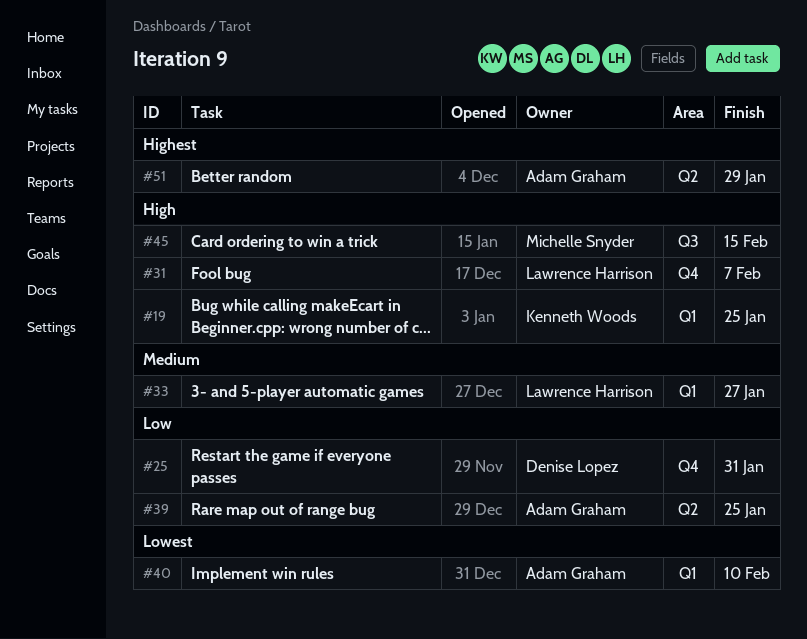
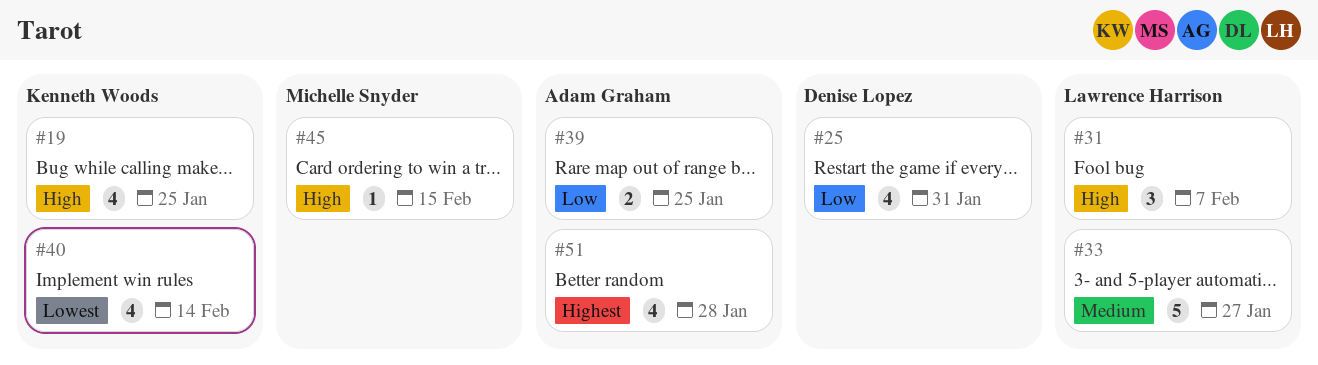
#40, owner: Adam Graham -> Kenneth Woods
#40, due: Feb 10 -> Feb 14
#51, due: Jan 29 -> Jan 28

